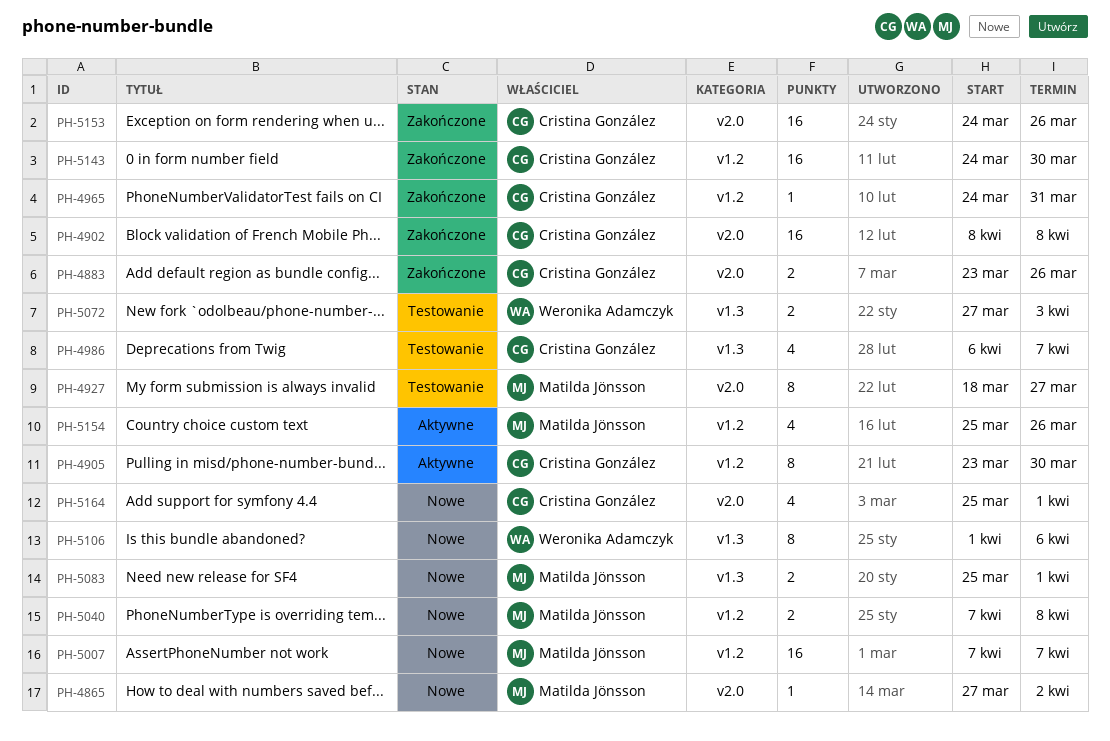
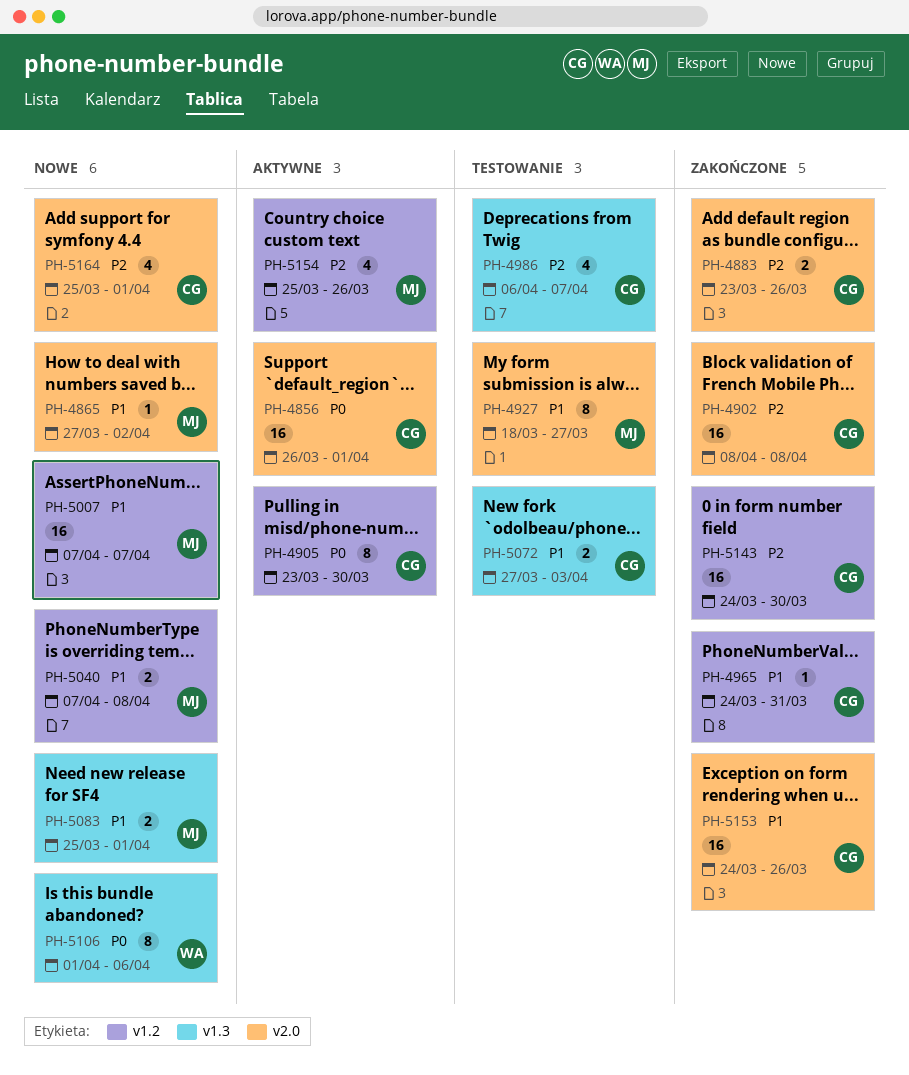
PH-4856: none -> present
PH-5072, owner: Weronika Adamczyk -> Cristina González

